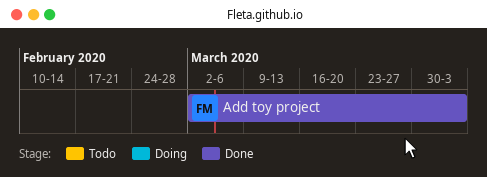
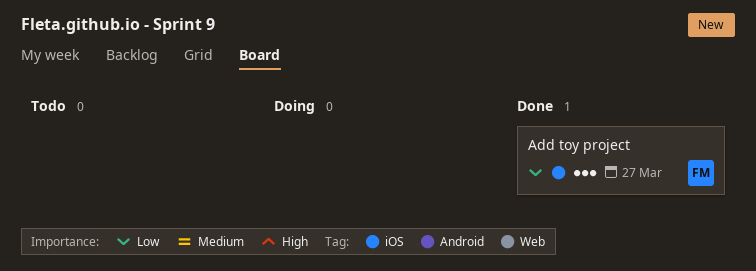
Add toy project, due: Apr 3 -> Mar 27

